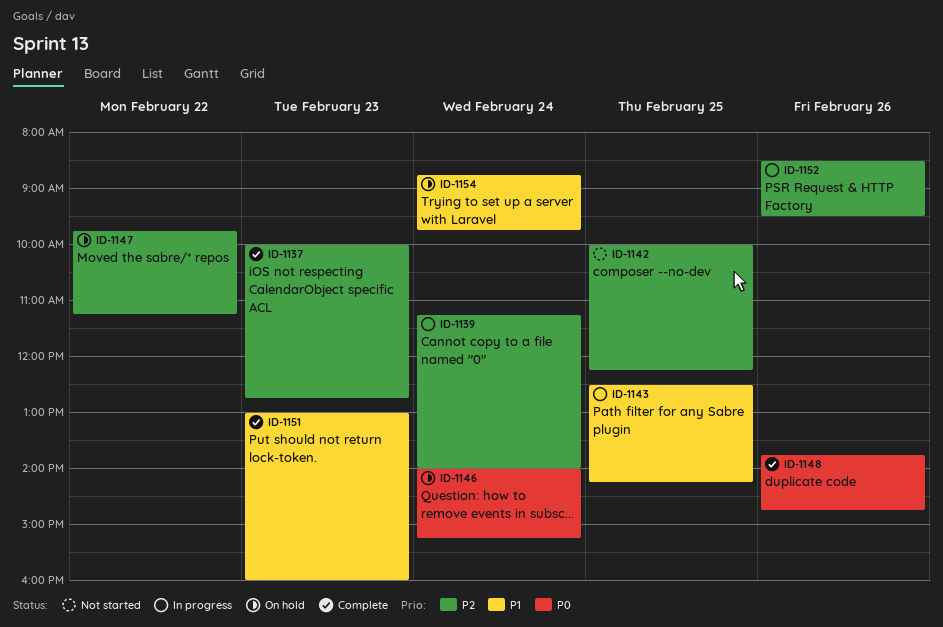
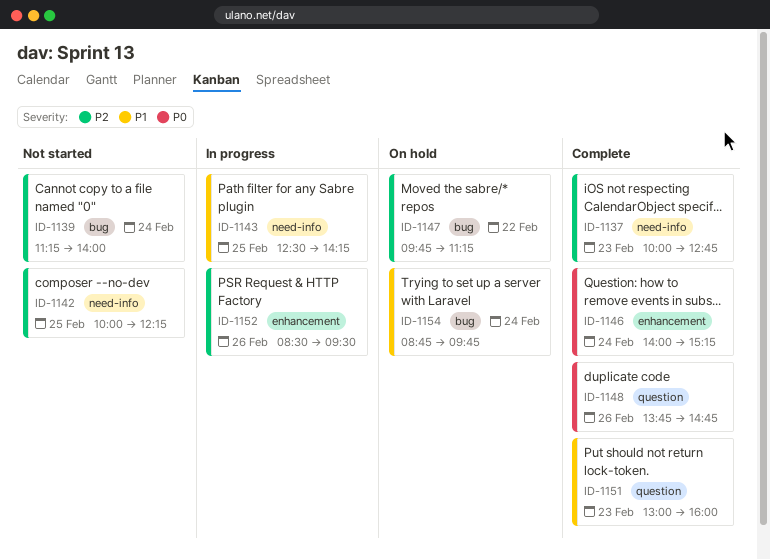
ID-1139, status: In progress -> Not started
ID-1146, status: On hold -> Complete

